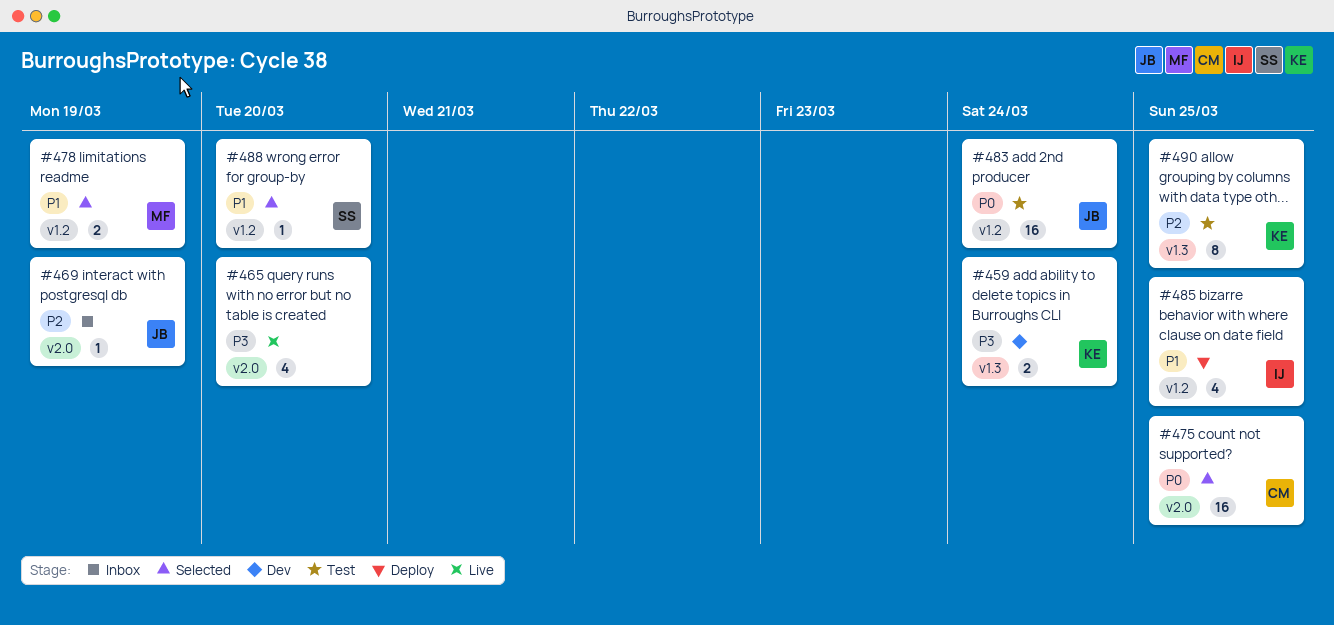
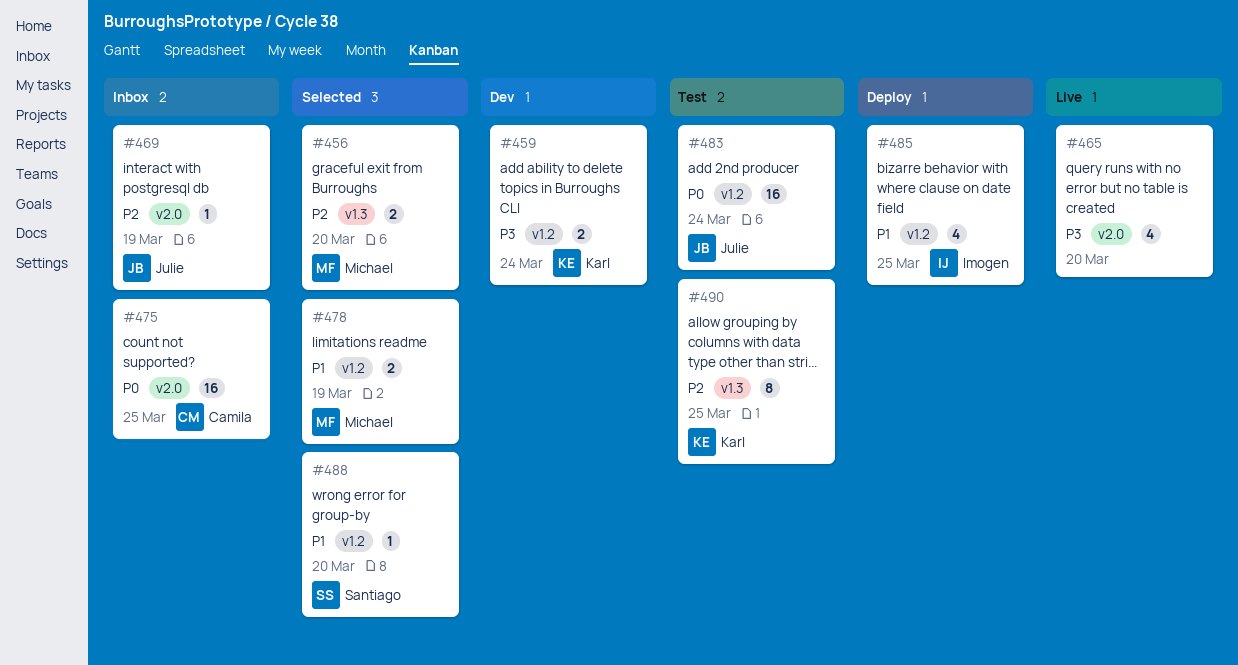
#456: none -> present
#459, label: v1.3 -> v1.2
#475, status: Selected -> Inbox

